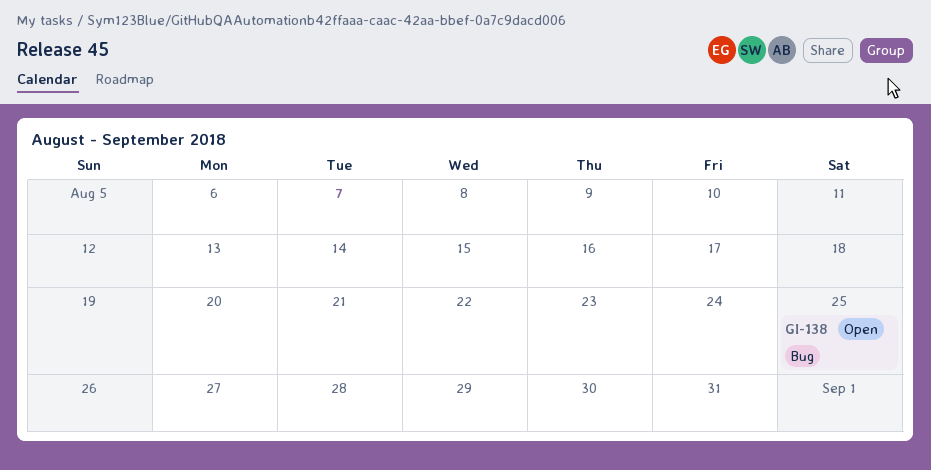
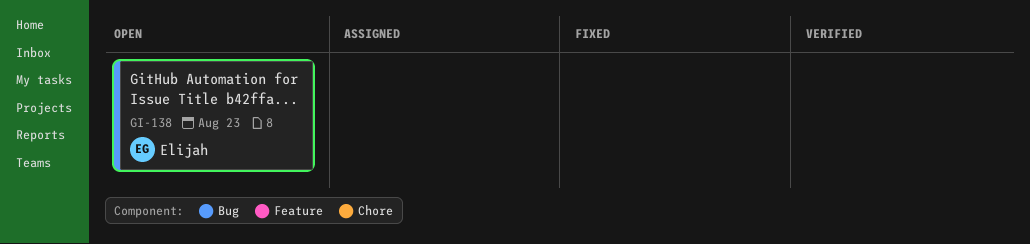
GI-138, due: Aug 25 -> Aug 23

